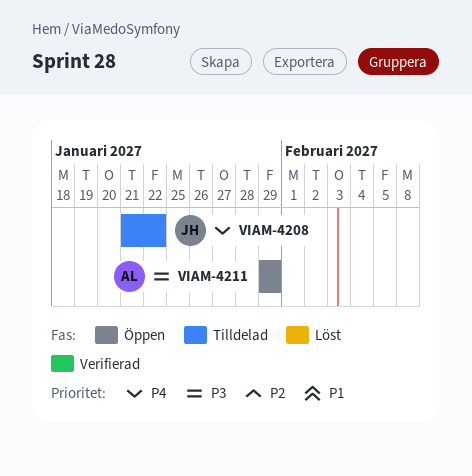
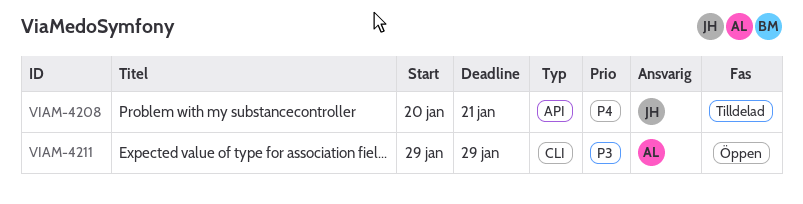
VIAM-4208, start: Jan 21 -> Jan 20
VIAM-4208, due: Jan 22 -> Jan 21

